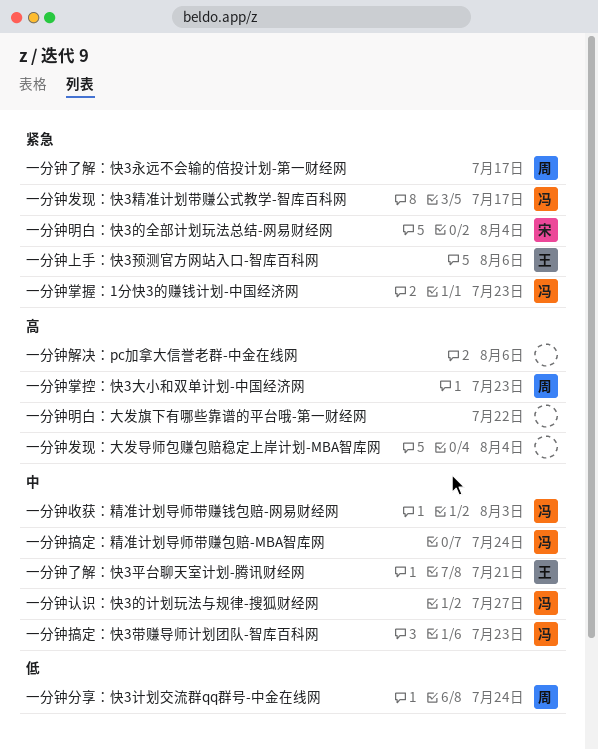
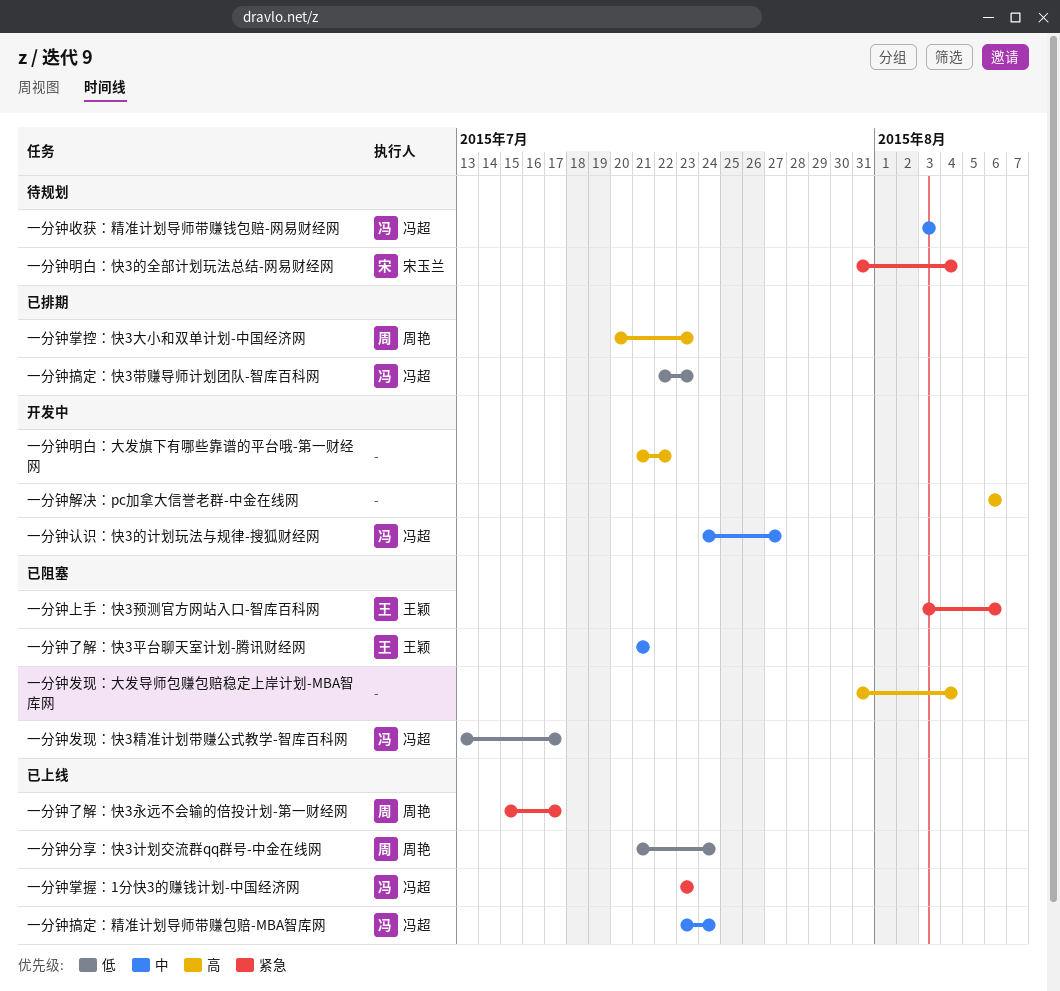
一分钟发现：快3精准计划带赚公式教学-智库百科网, priority: 紧急 -> 低
一分钟搞定：快3带赚导师计划团队-智库百科网, priority: 中 -> 低

